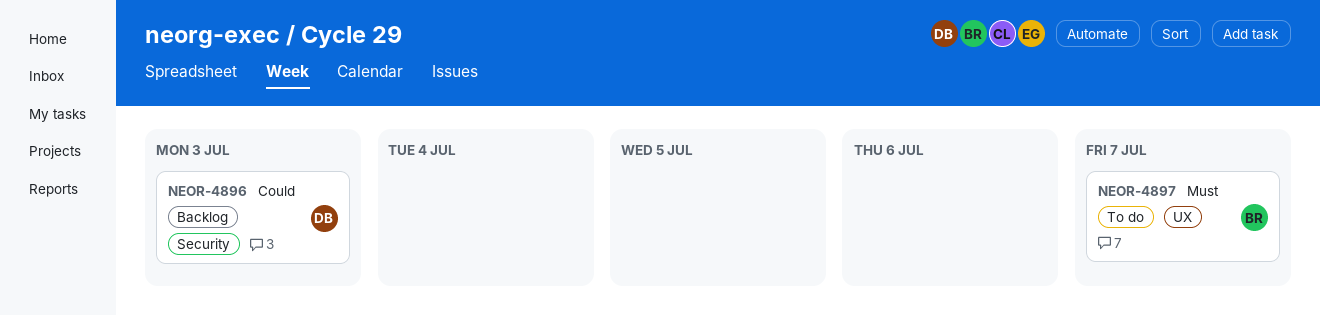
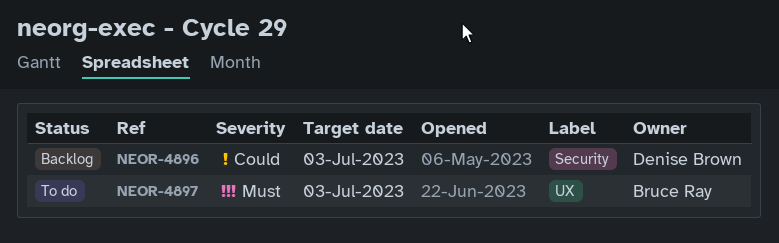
NEOR-4897, due: Jul 7 -> Jul 3

